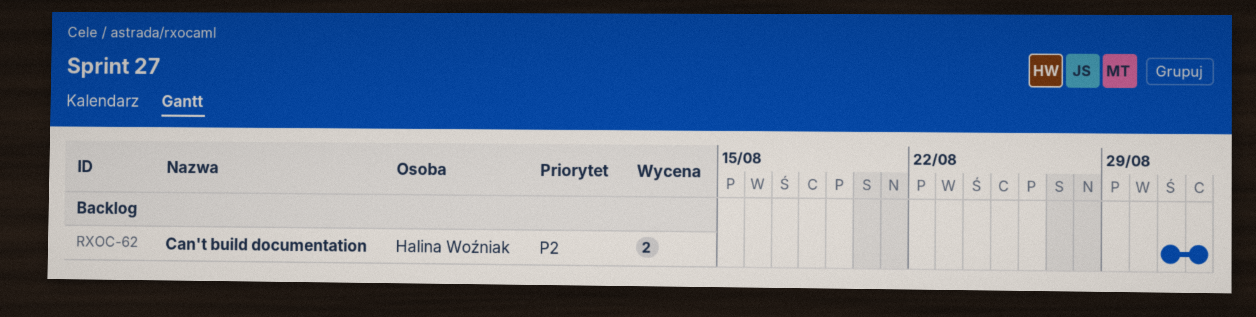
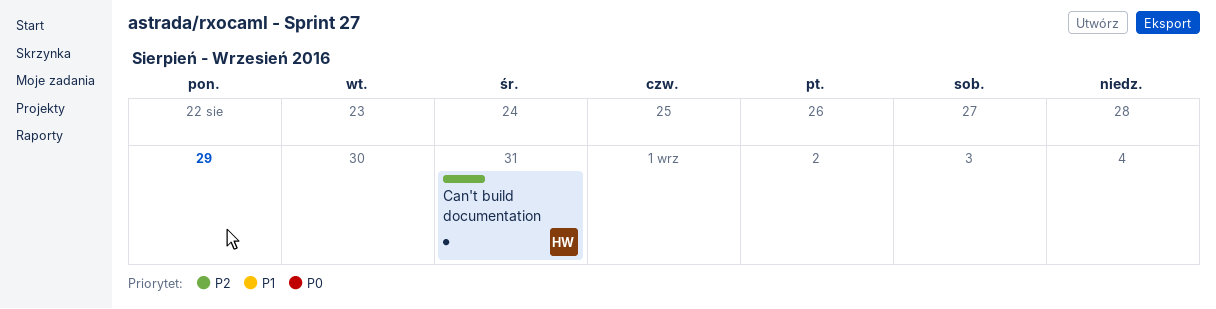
Can't build documentation, estimate: 2 -> 1
Can't build documentation, due: Sep 1 -> Aug 31

